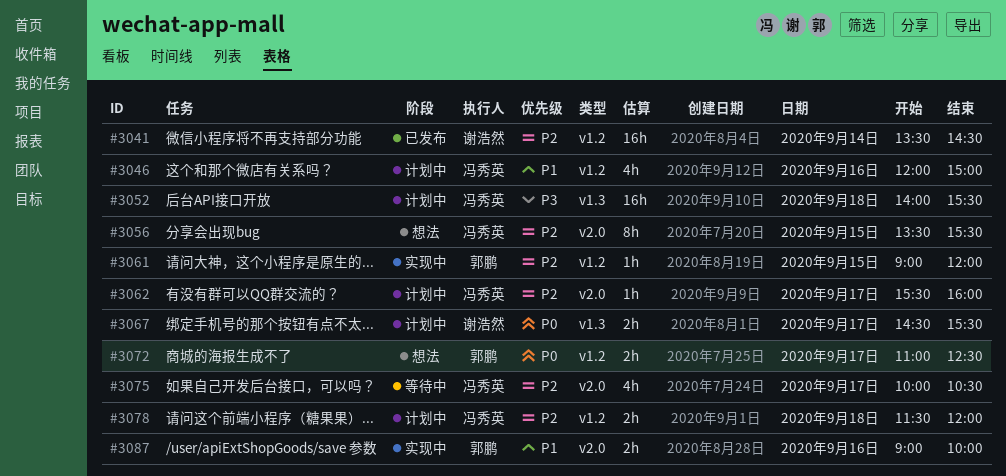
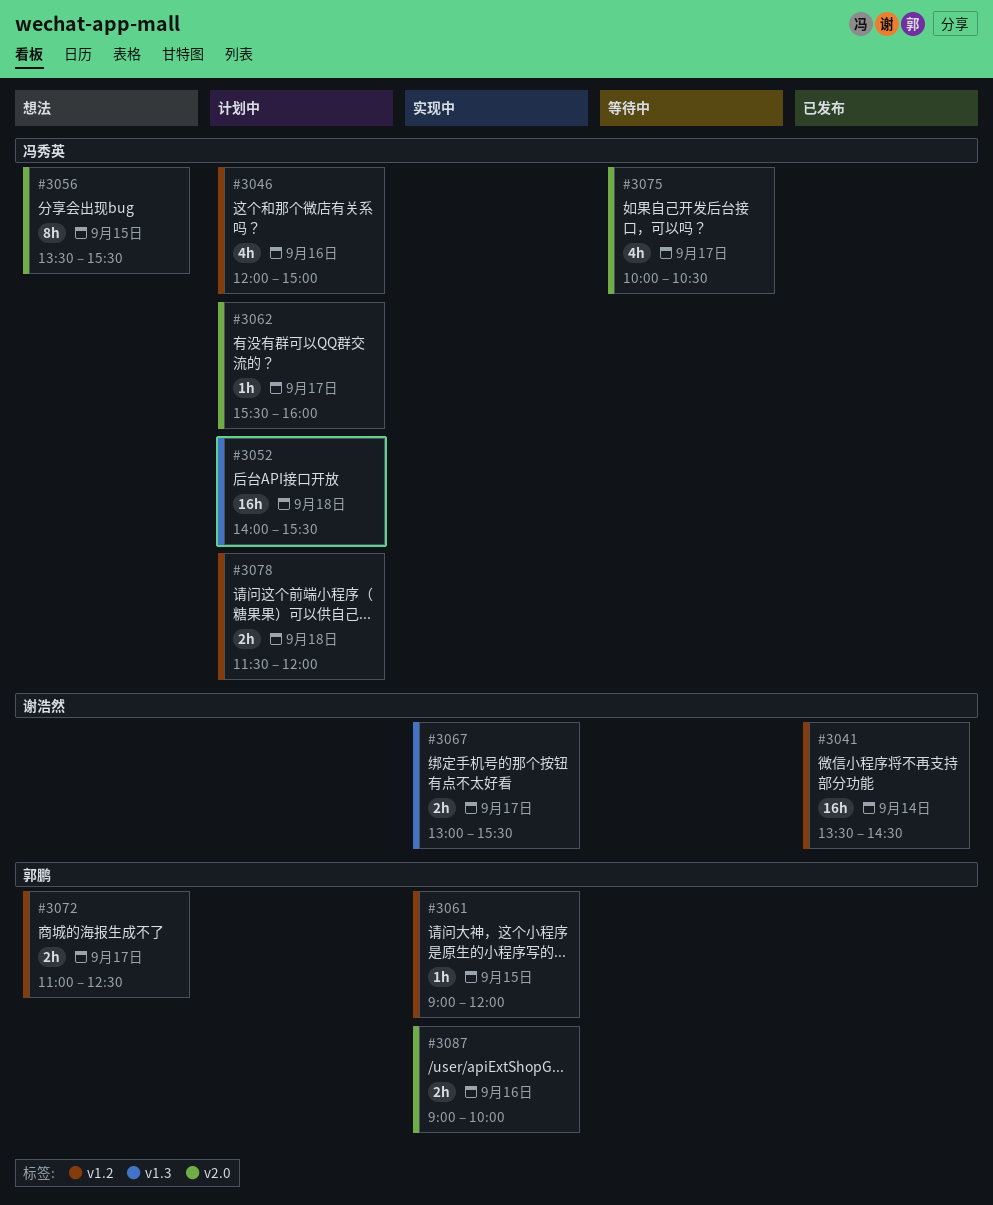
#3067, status: 计划中 -> 实现中
#3067, begins: 14:30 -> 13:00

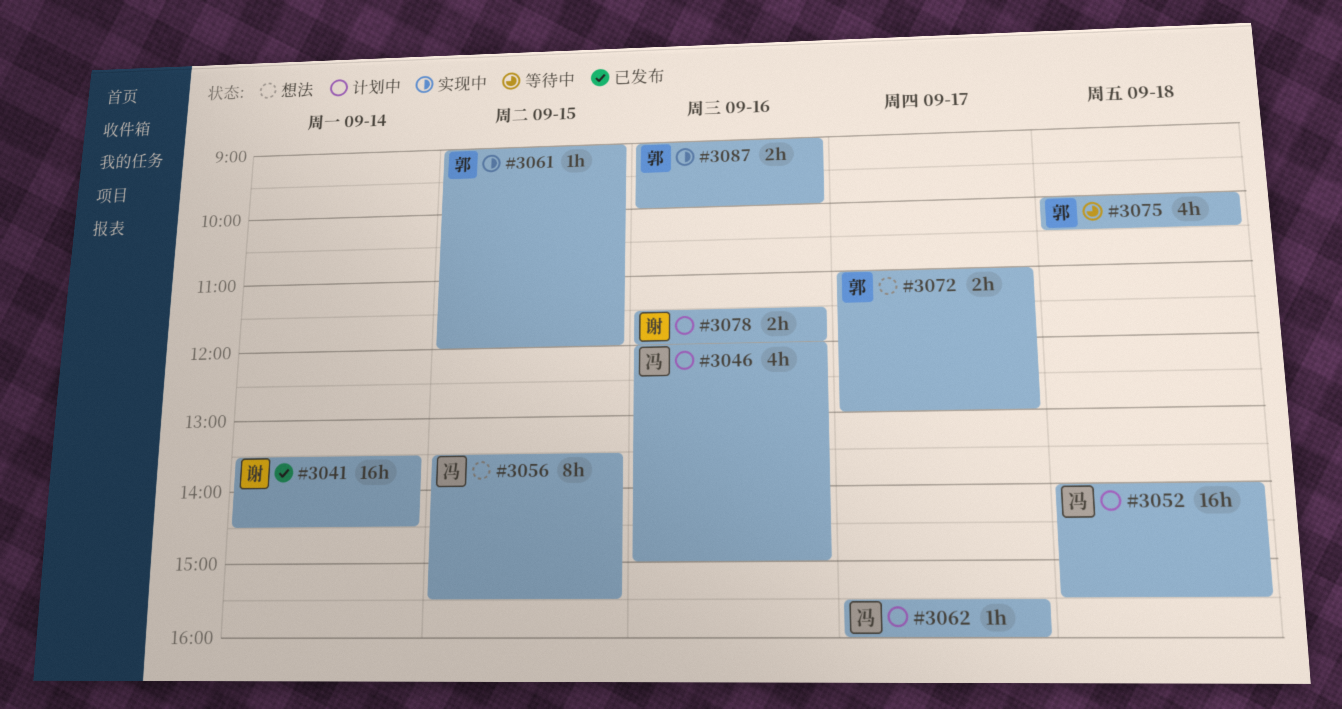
#3067: present -> none
#3072, ends: 12:30 -> 13:00
#3075, owner: 冯秀英 -> 郭鹏
#3075, day: Sep 17 -> Sep 18
#3078, owner: 冯秀英 -> 谢浩然
#3078, day: Sep 18 -> Sep 16

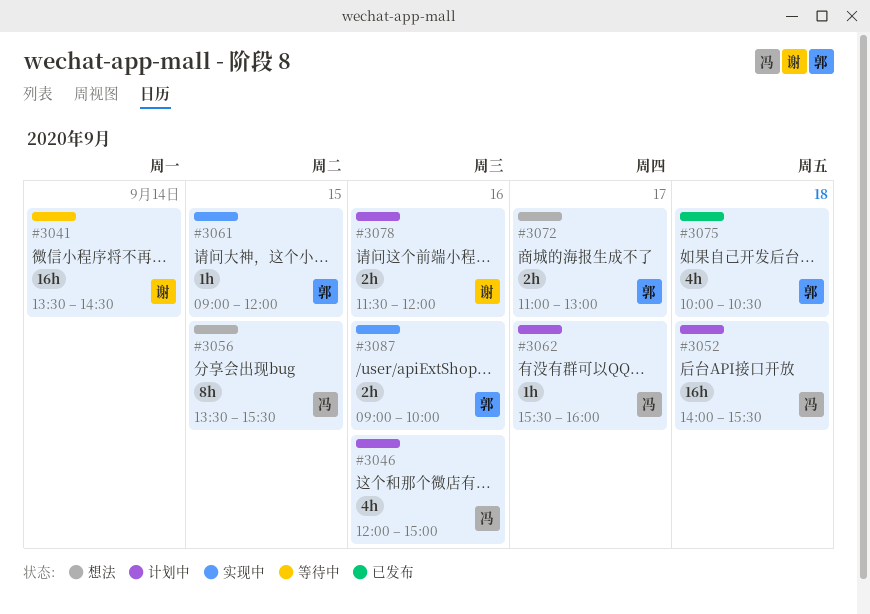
#3041, status: 已发布 -> 等待中
#3075, status: 等待中 -> 已发布

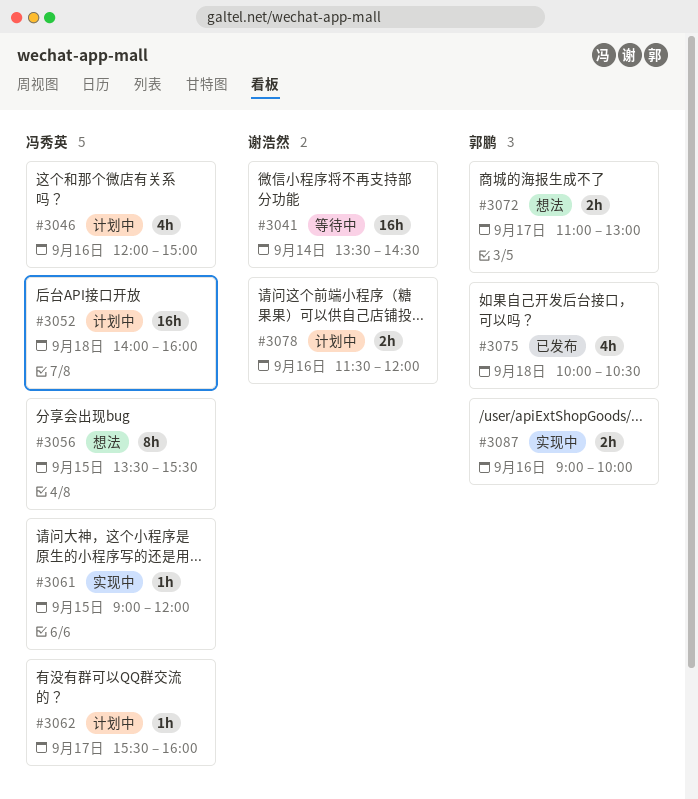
#3052, ends: 15:30 -> 16:00
#3061, owner: 郭鹏 -> 冯秀英

